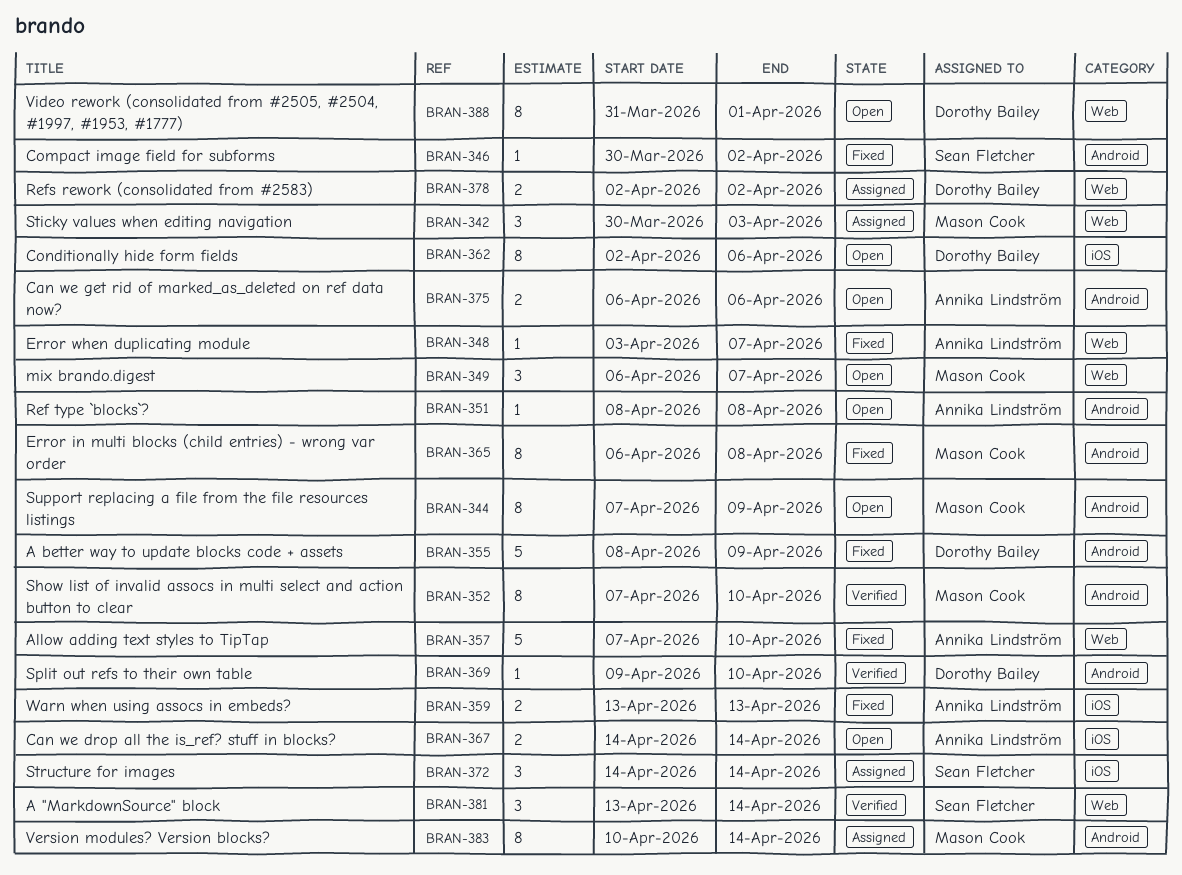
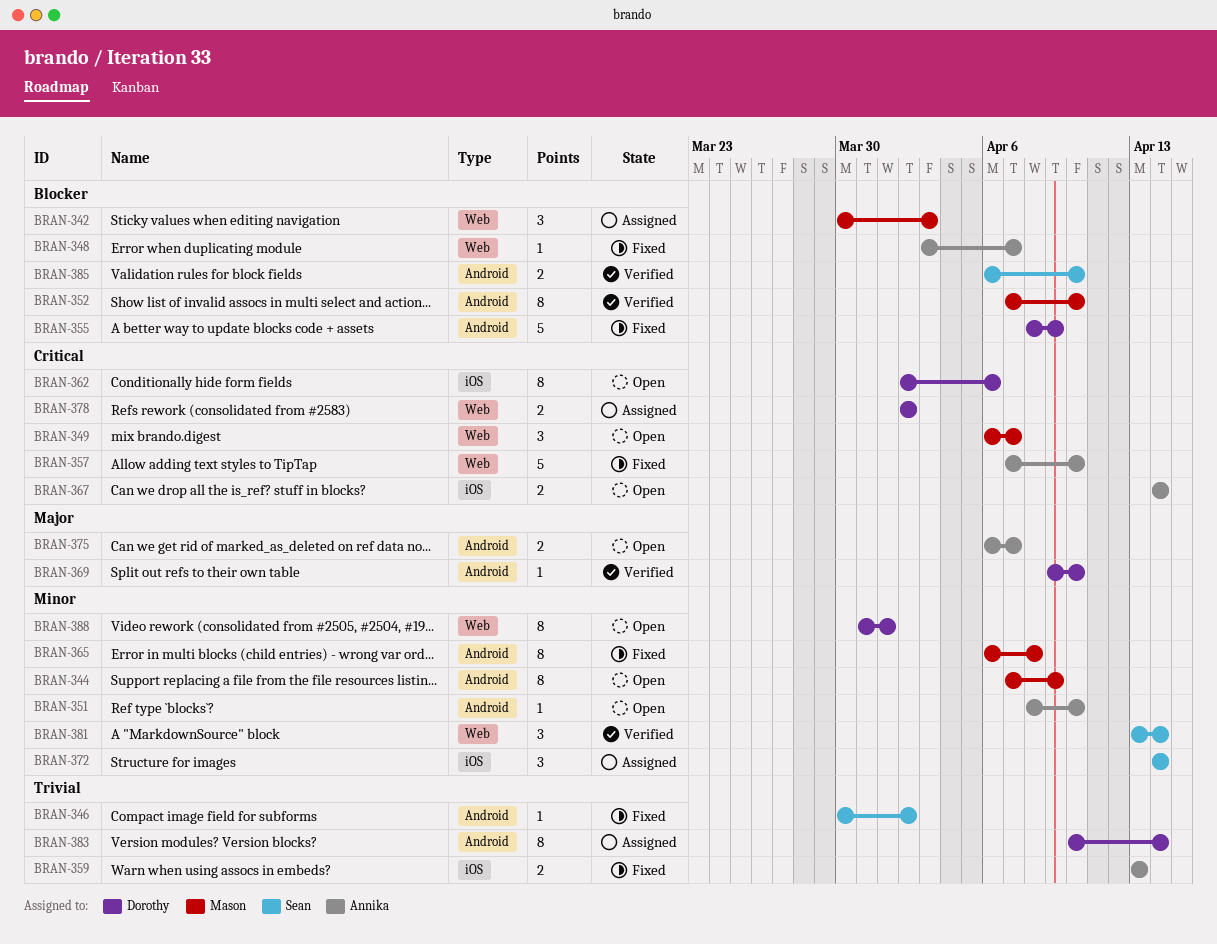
BRAN-351, due: Apr 8 -> Apr 10
BRAN-375, due: Apr 6 -> Apr 7
BRAN-383, owner: Mason Cook -> Dorothy Bailey
BRAN-385: none -> present

